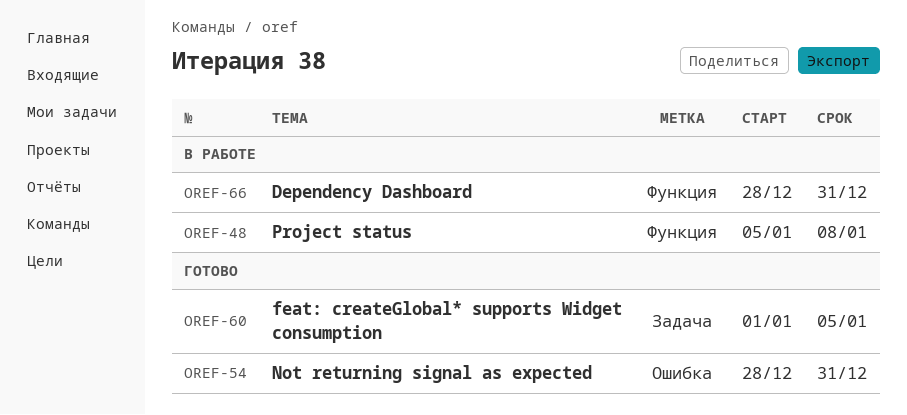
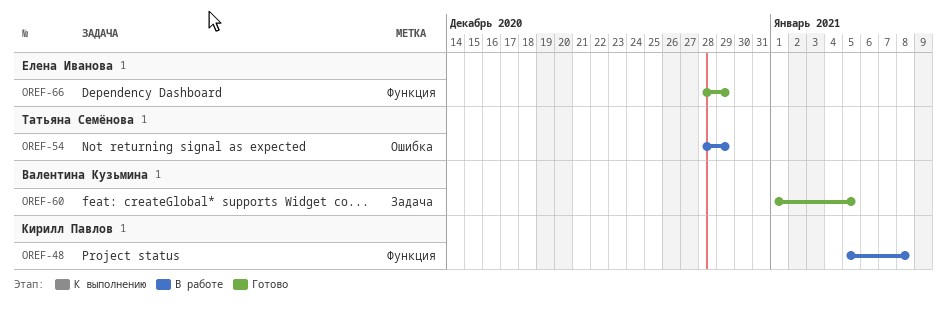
OREF-54, status: Готово -> В работе
OREF-54, due: Dec 31 -> Dec 29
OREF-66, status: В работе -> Готово
OREF-66, due: Dec 31 -> Dec 29

